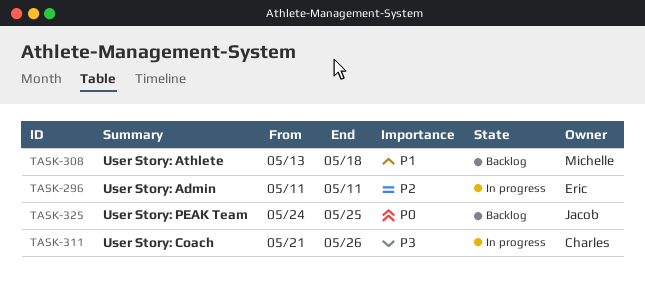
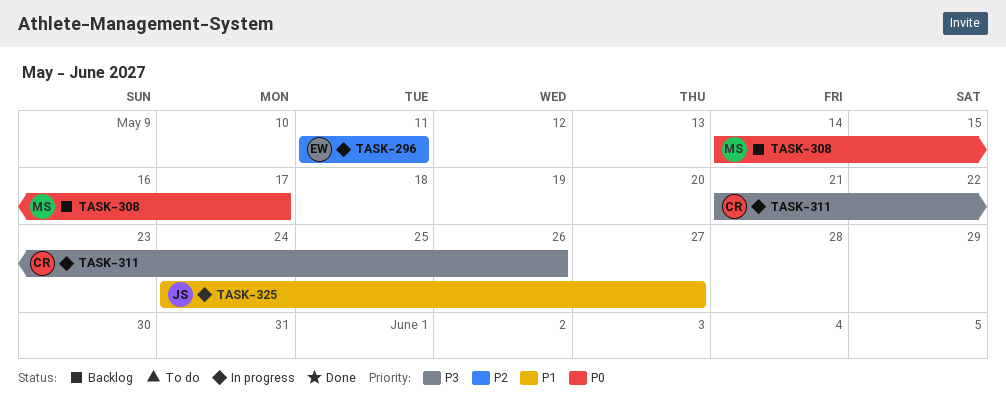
TASK-308, priority: P1 -> P0
TASK-308, start: May 13 -> May 14
TASK-308, due: May 18 -> May 17
TASK-325, status: Backlog -> In progress
TASK-325, priority: P0 -> P1
TASK-325, due: May 25 -> May 27

